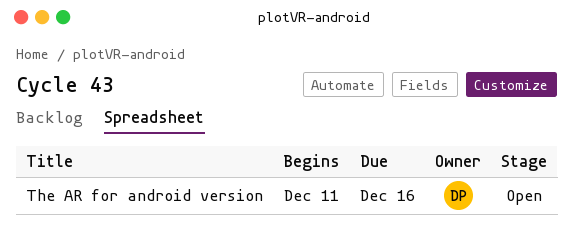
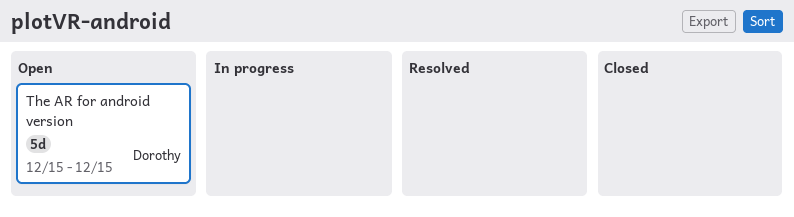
The AR for android version, start: Dec 11 -> Dec 15
The AR for android version, due: Dec 16 -> Dec 15

